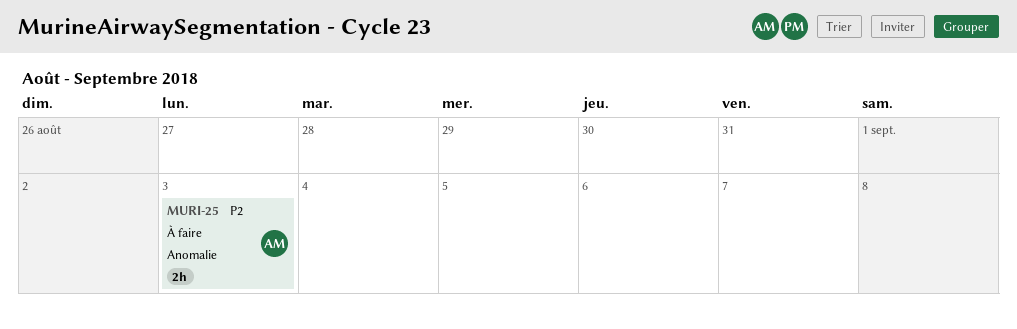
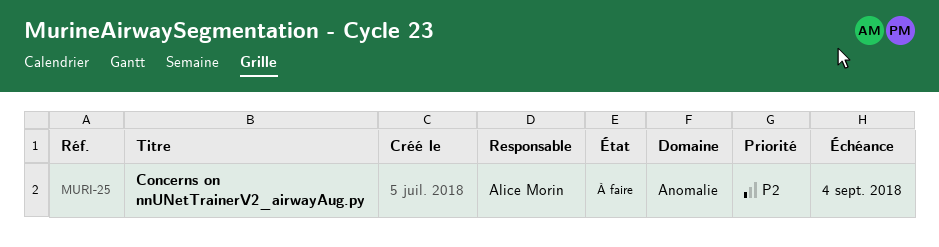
MURI-25, due: Sep 3 -> Sep 4

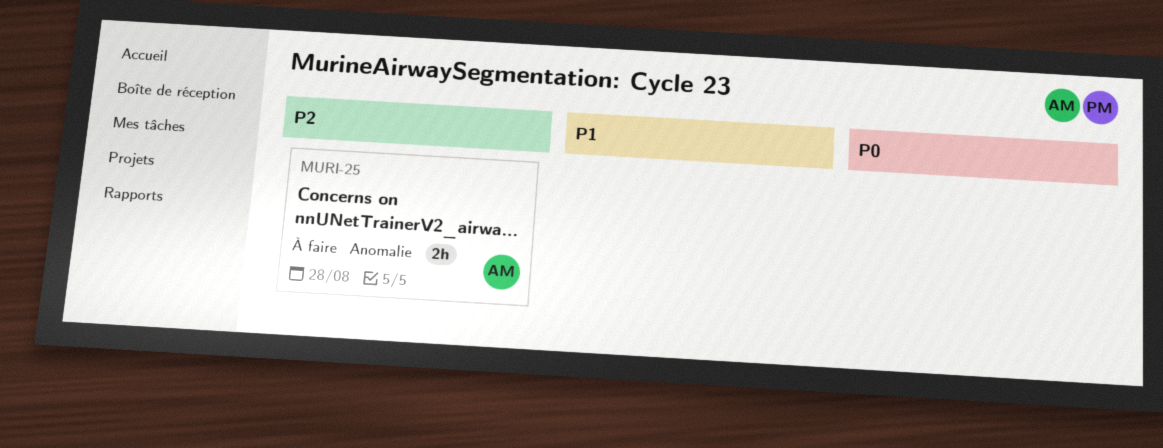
MURI-25, due: Sep 4 -> Aug 28

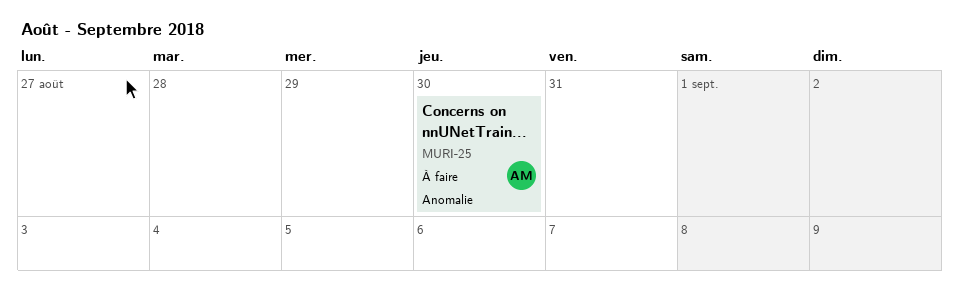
MURI-25, due: Aug 28 -> Aug 30

